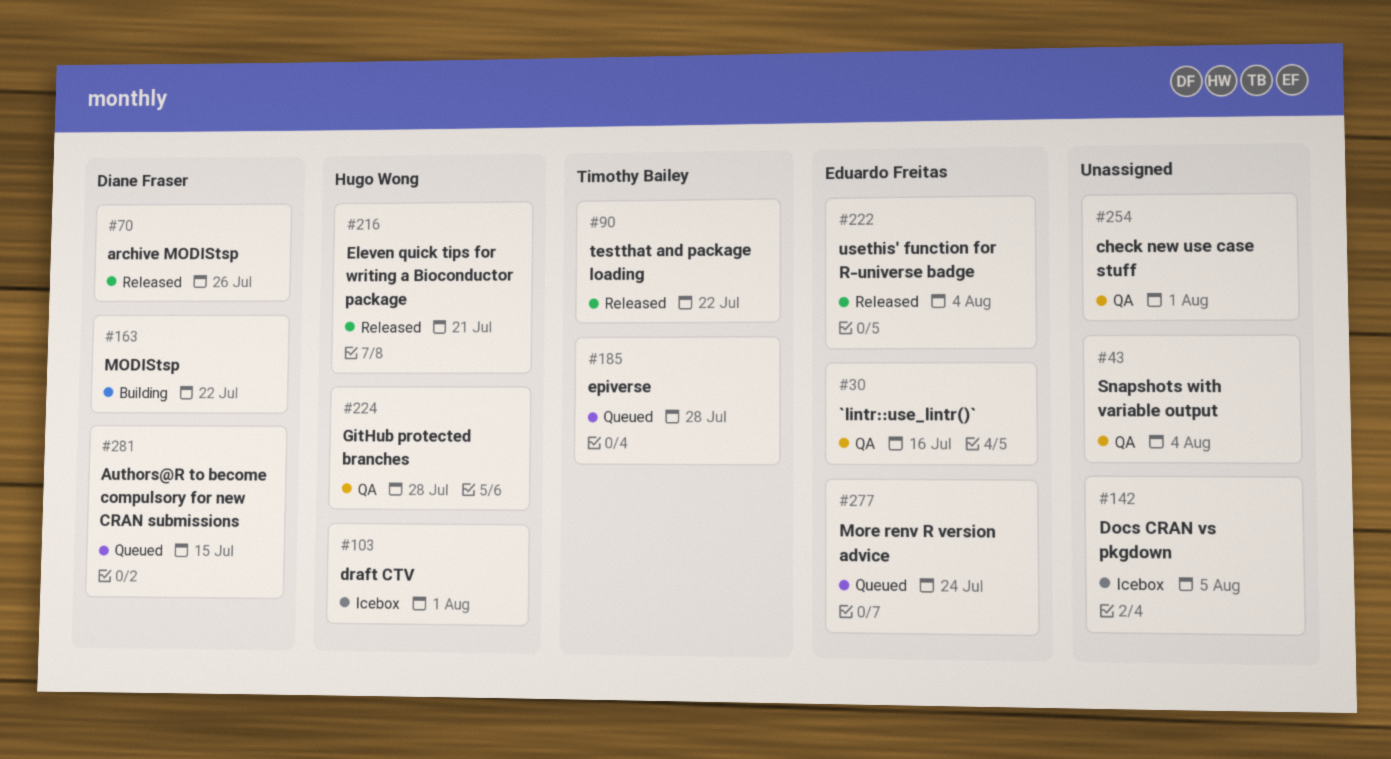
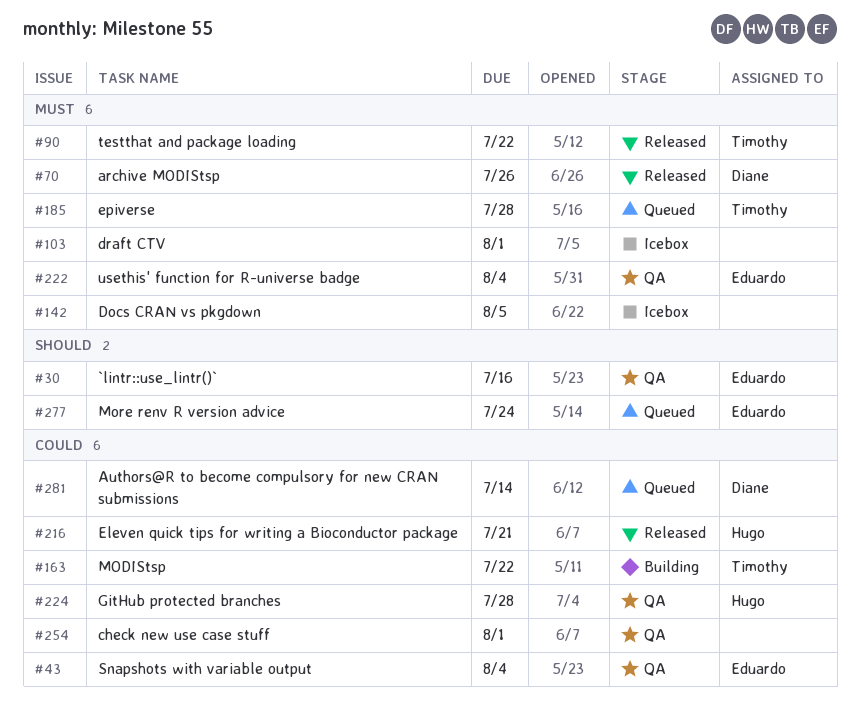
#43, owner: none -> Eduardo Freitas
#103, owner: Hugo Wong -> none
#163, owner: Diane Fraser -> Timothy Bailey
#222, status: Released -> QA
#281, due: Jul 15 -> Jul 14

